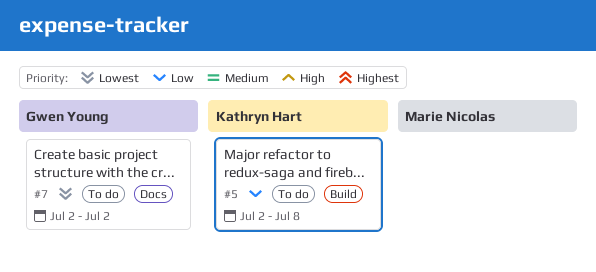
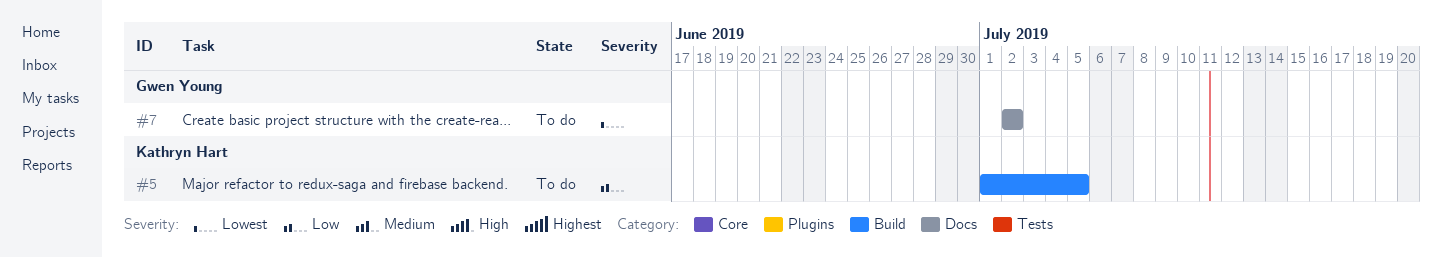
#5, start: Jul 2 -> Jul 1
#5, due: Jul 8 -> Jul 5

